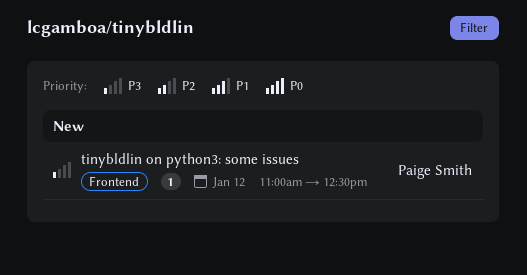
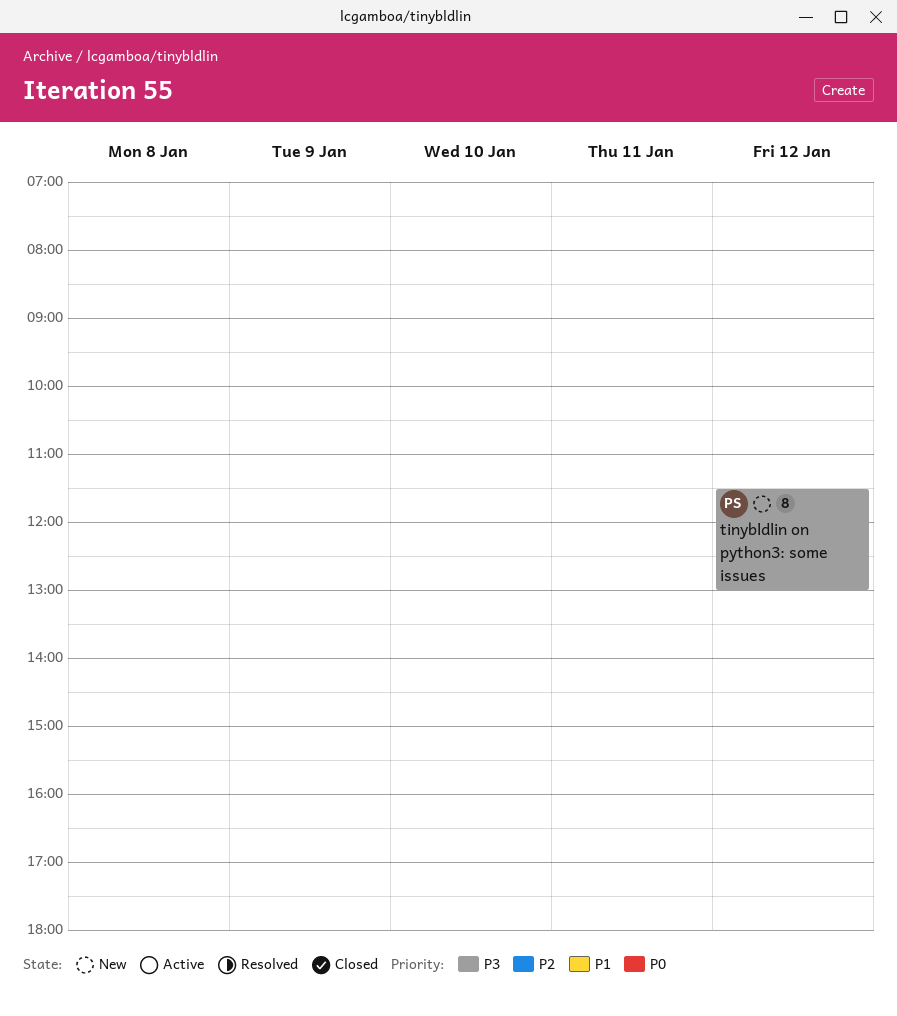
tinybldlin on python3: some issues, estimate: 1 -> 8
tinybldlin on python3: some issues, begins: 11:00 -> 11:30
tinybldlin on python3: some issues, ends: 12:30 -> 13:00

